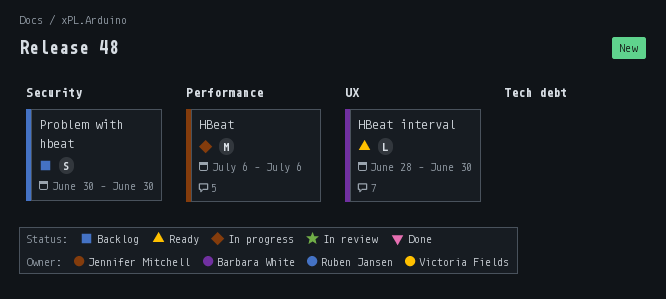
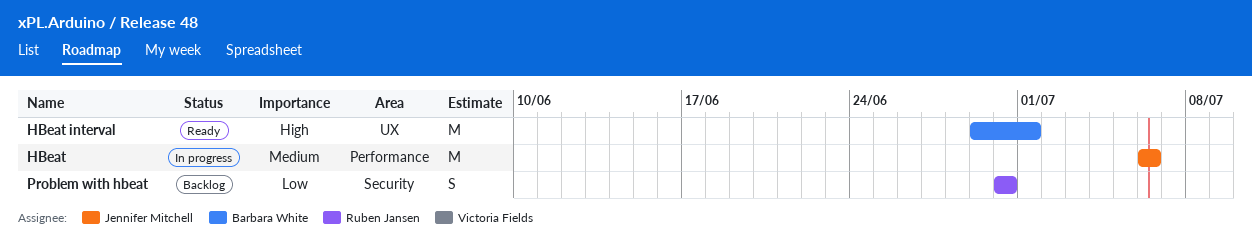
HBeat interval, estimate: L -> M
HBeat interval, start: Jun 28 -> Jun 29
HBeat interval, due: Jun 30 -> Jul 1

